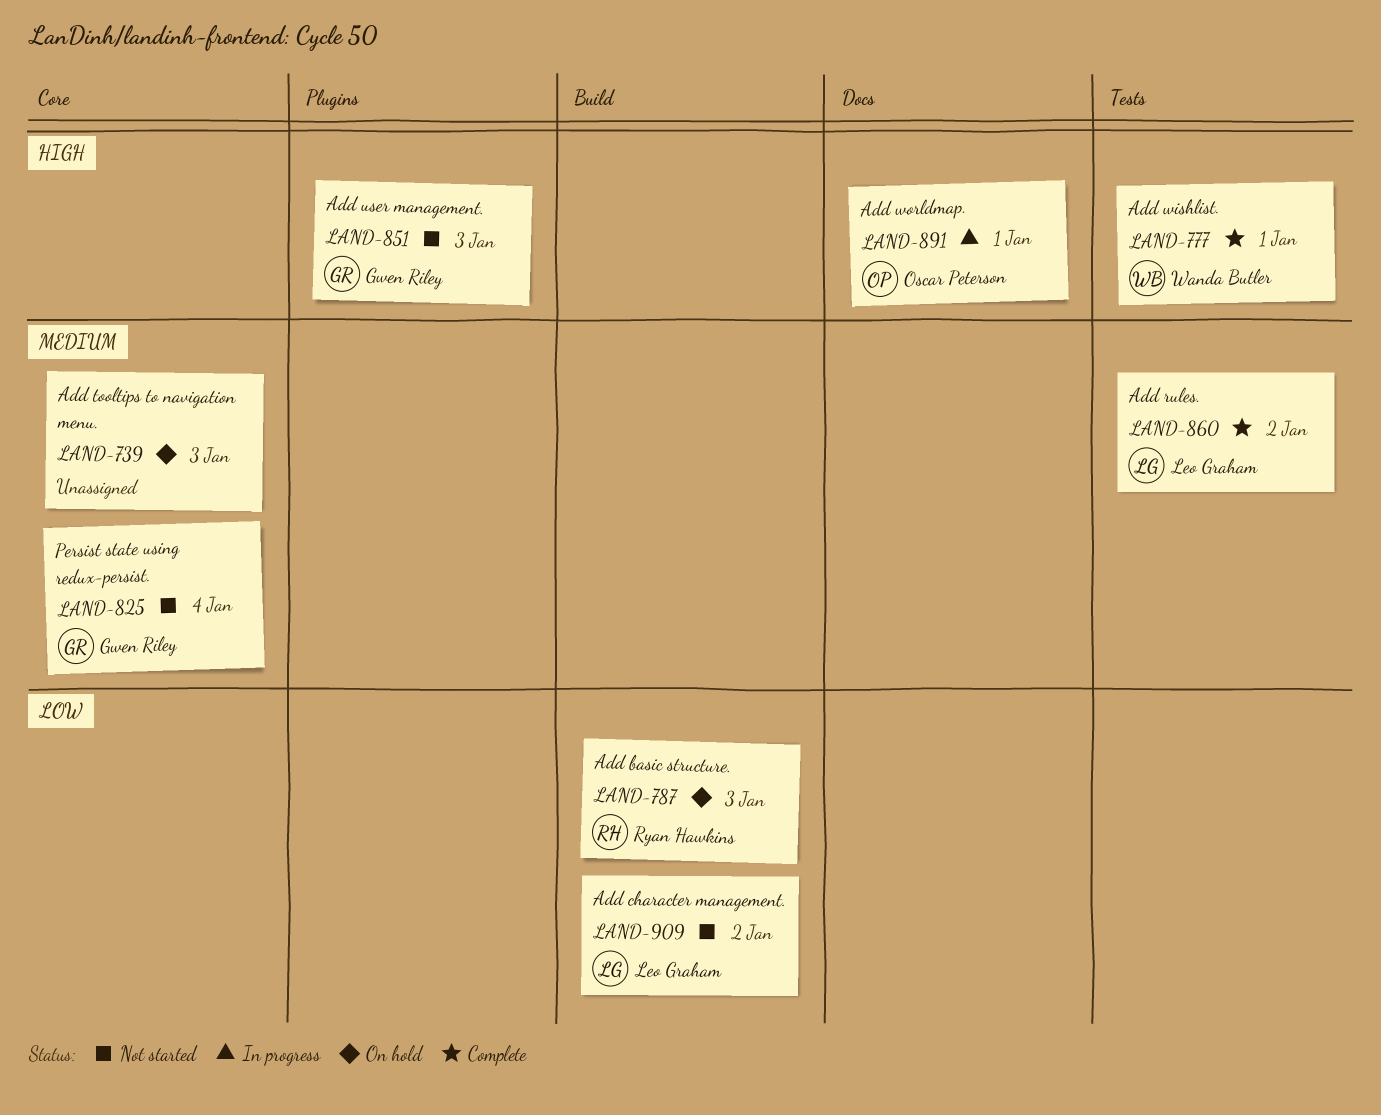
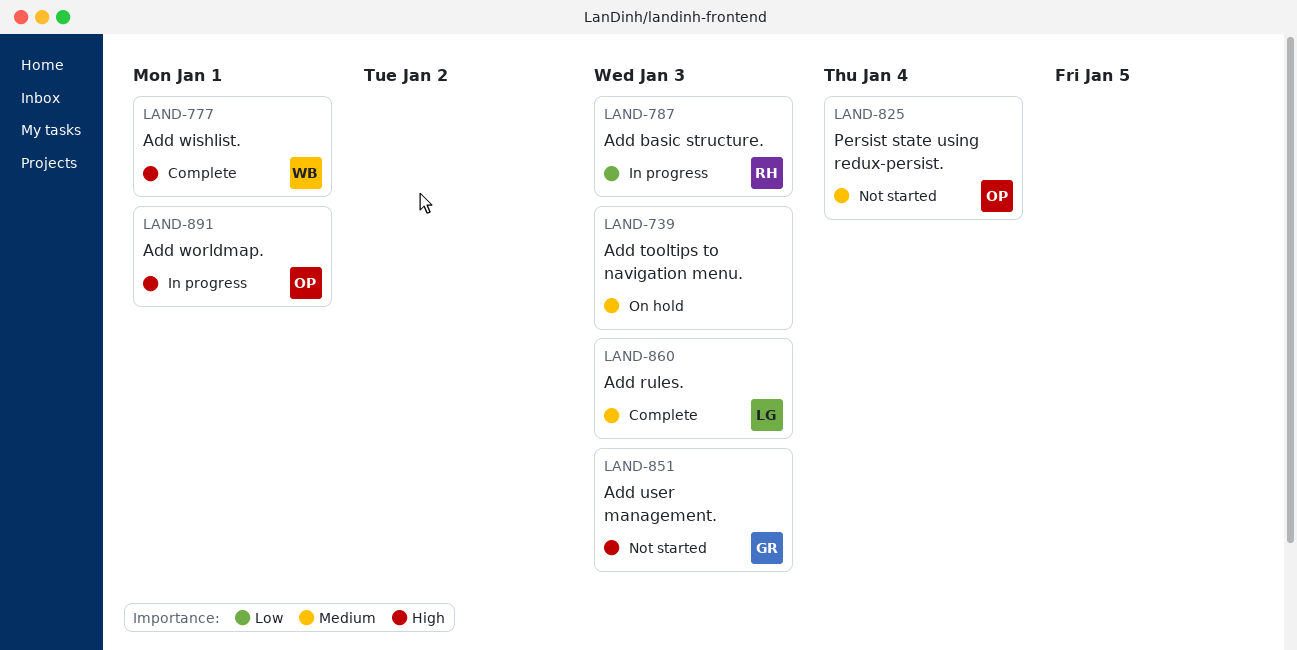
LAND-787, status: On hold -> In progress
LAND-825, owner: Gwen Riley -> Oscar Peterson
LAND-860, due: Jan 2 -> Jan 3
LAND-909: present -> none

